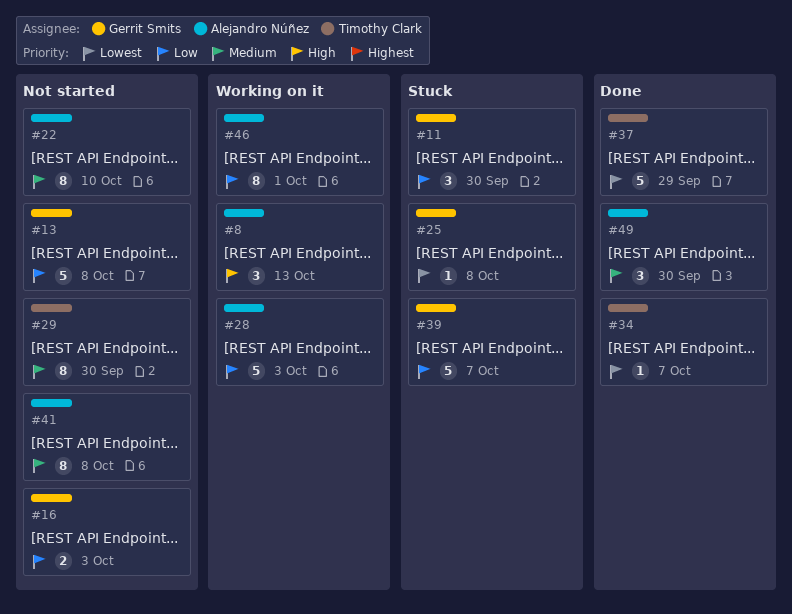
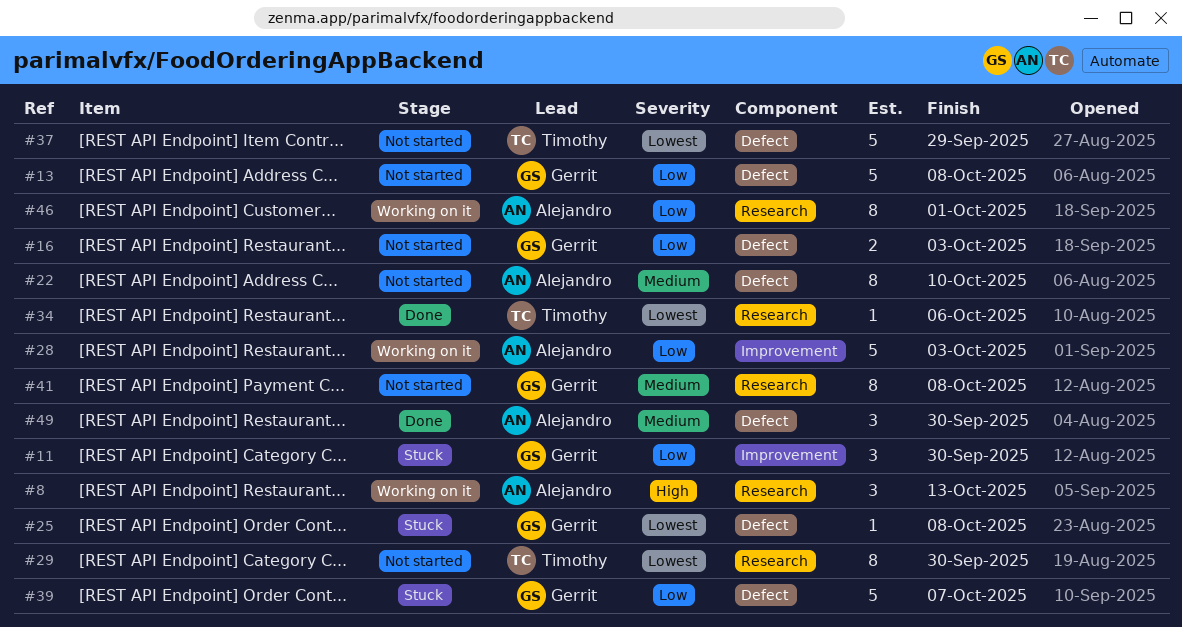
#29, priority: Medium -> Lowest
#34, due: Oct 7 -> Oct 6
#37, status: Done -> Not started
#41, owner: Alejandro Núñez -> Gerrit Smits

